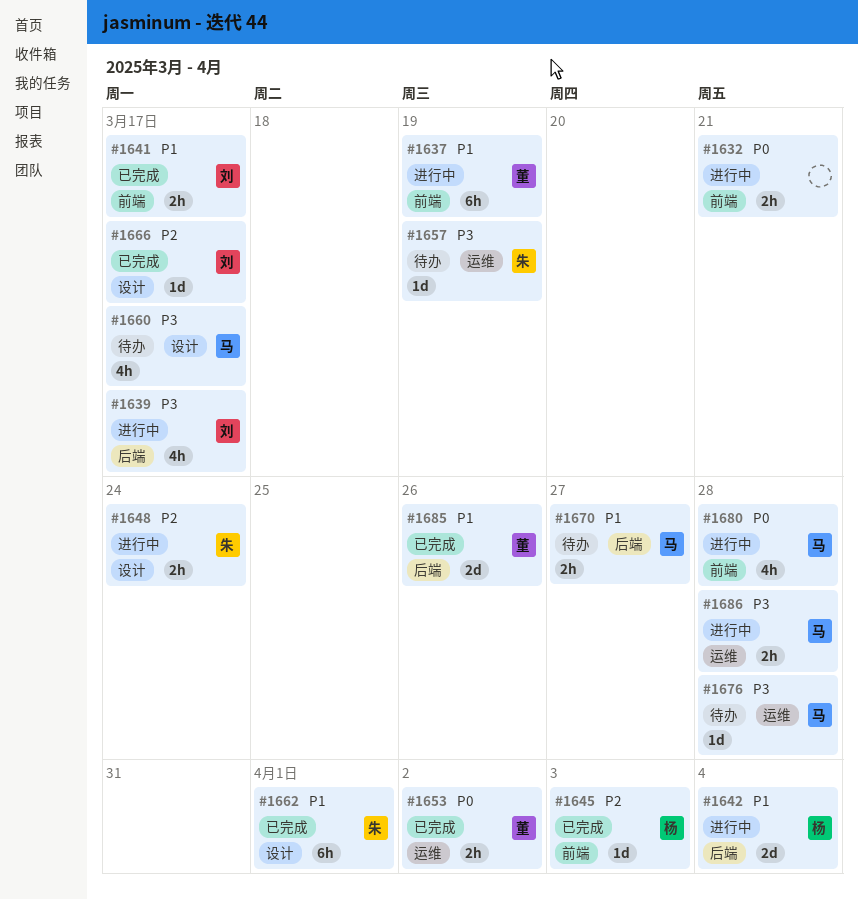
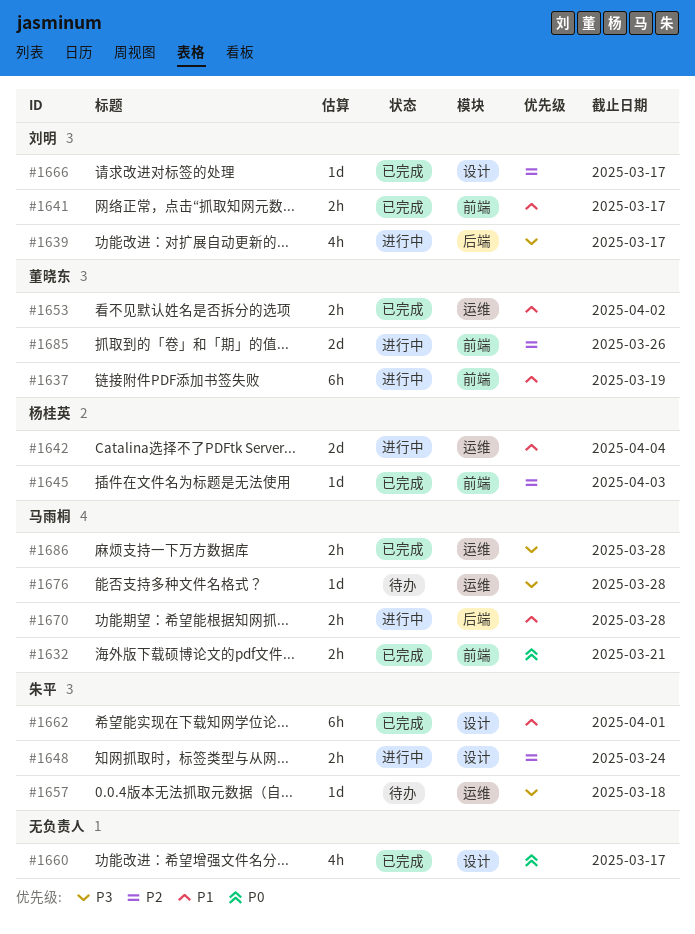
#1632, status: 进行中 -> 已完成
#1632, owner: none -> 马雨桐
#1642, label: 后端 -> 运维
#1653, priority: P0 -> P1
#1657, due: Mar 19 -> Mar 18
#1660, status: 待办 -> 已完成
#1660, owner: 马雨桐 -> none
#1660, priority: P3 -> P0
#1670, status: 待办 -> 进行中
#1670, due: Mar 27 -> Mar 28
#1680: present -> none
#1685, status: 已完成 -> 进行中
#1685, priority: P1 -> P2
#1685, label: 后端 -> 前端
#1686, status: 进行中 -> 已完成

